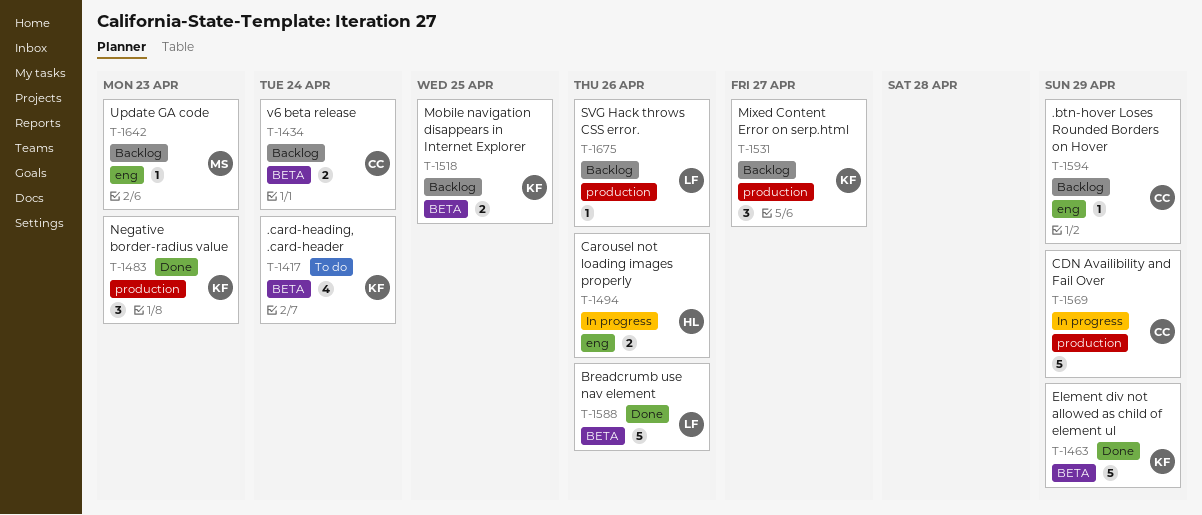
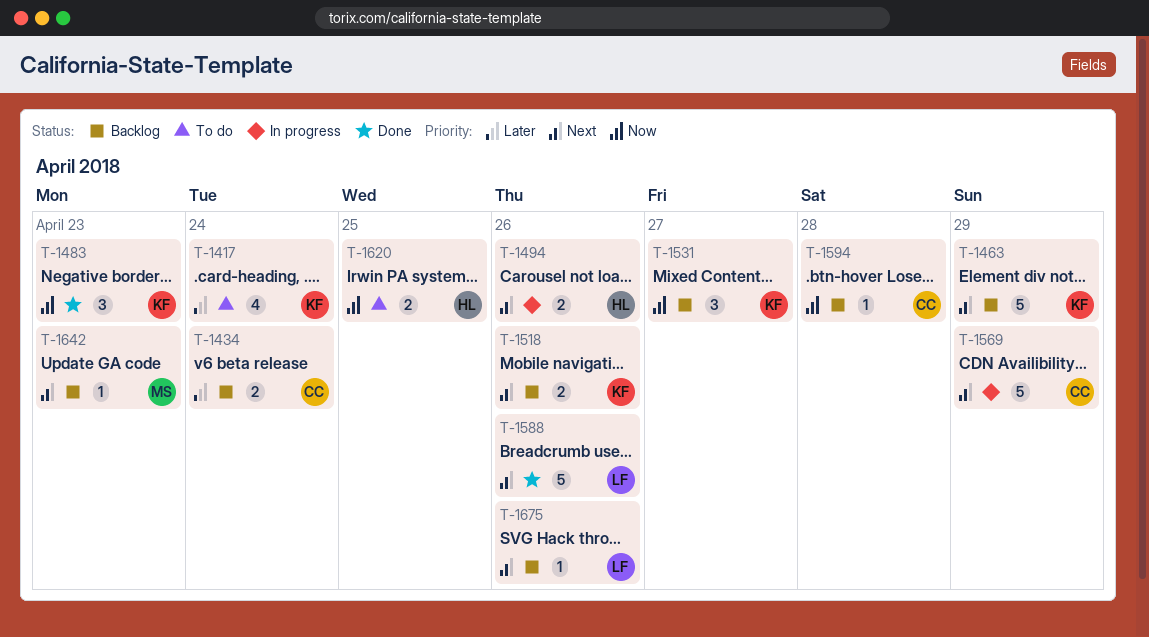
T-1463, status: Done -> Backlog
T-1518, due: Apr 25 -> Apr 26
T-1594, due: Apr 29 -> Apr 28
T-1620: none -> present

